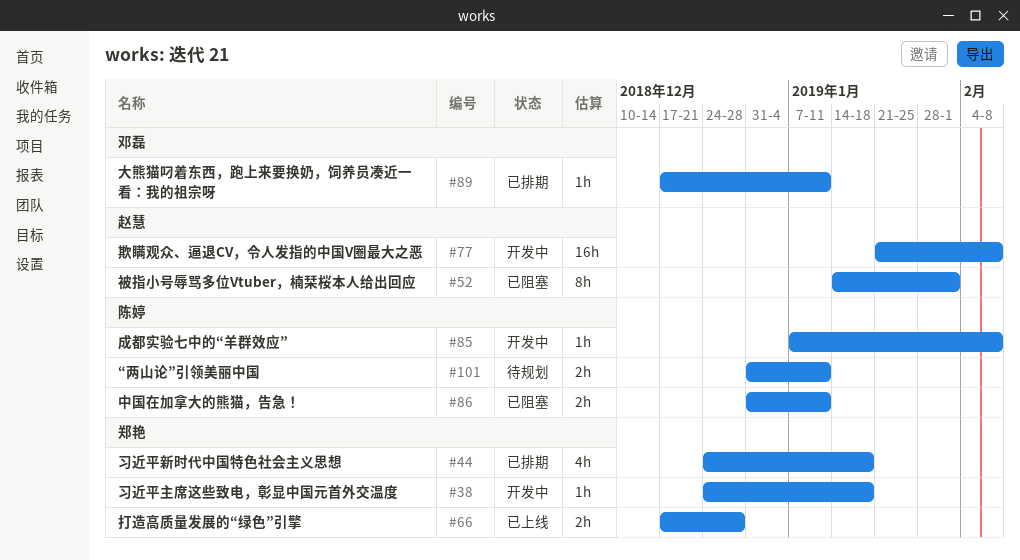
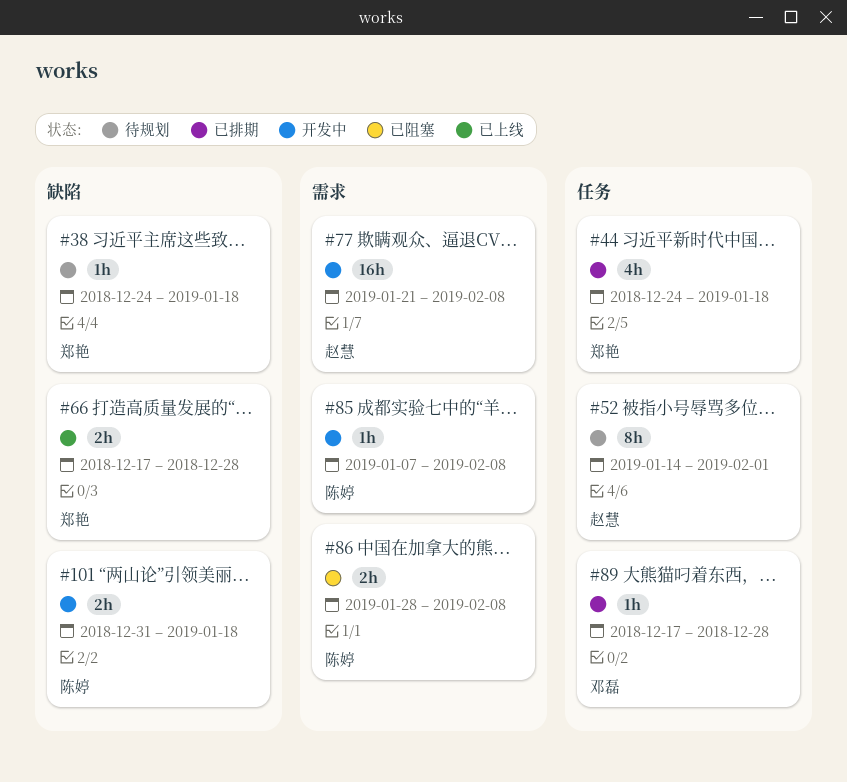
#38, status: 开发中 -> 待规划
#52, status: 已阻塞 -> 待规划
#86, start: Dec 31 -> Jan 28
#86, due: Jan 11 -> Feb 8
#89, due: Jan 11 -> Dec 28
#101, status: 待规划 -> 开发中
#101, due: Jan 11 -> Jan 18

